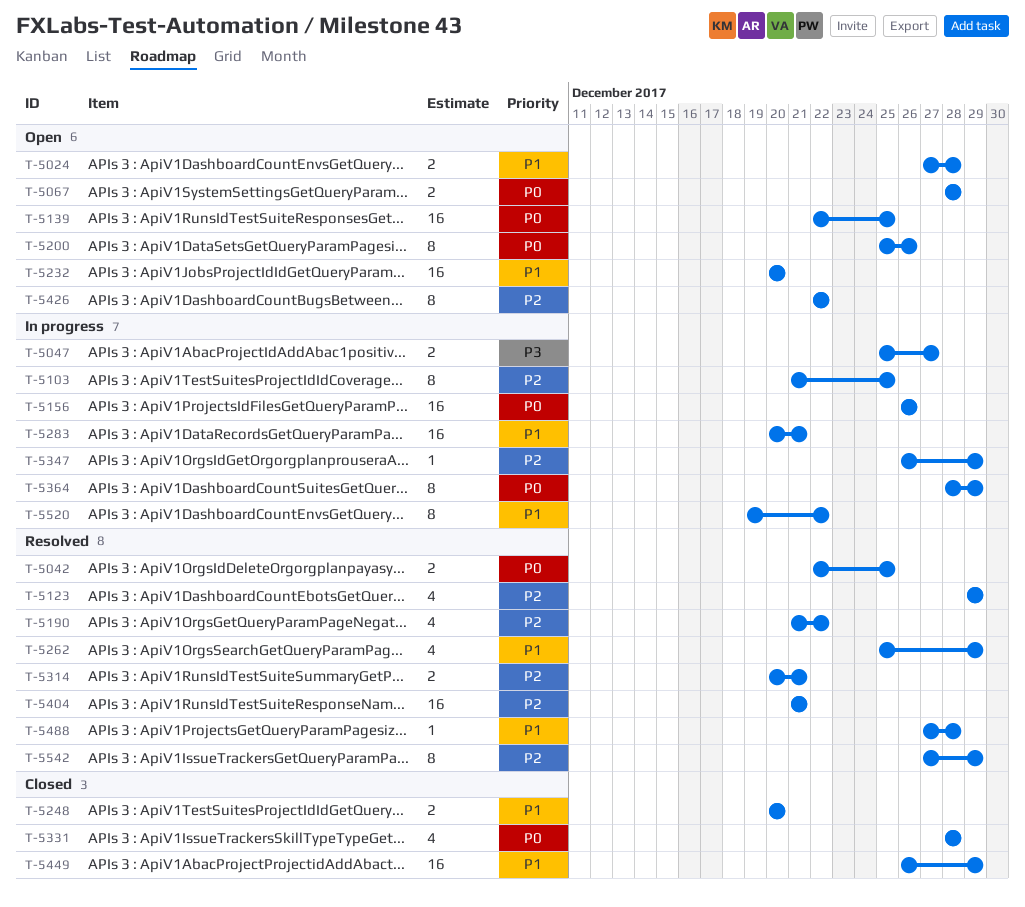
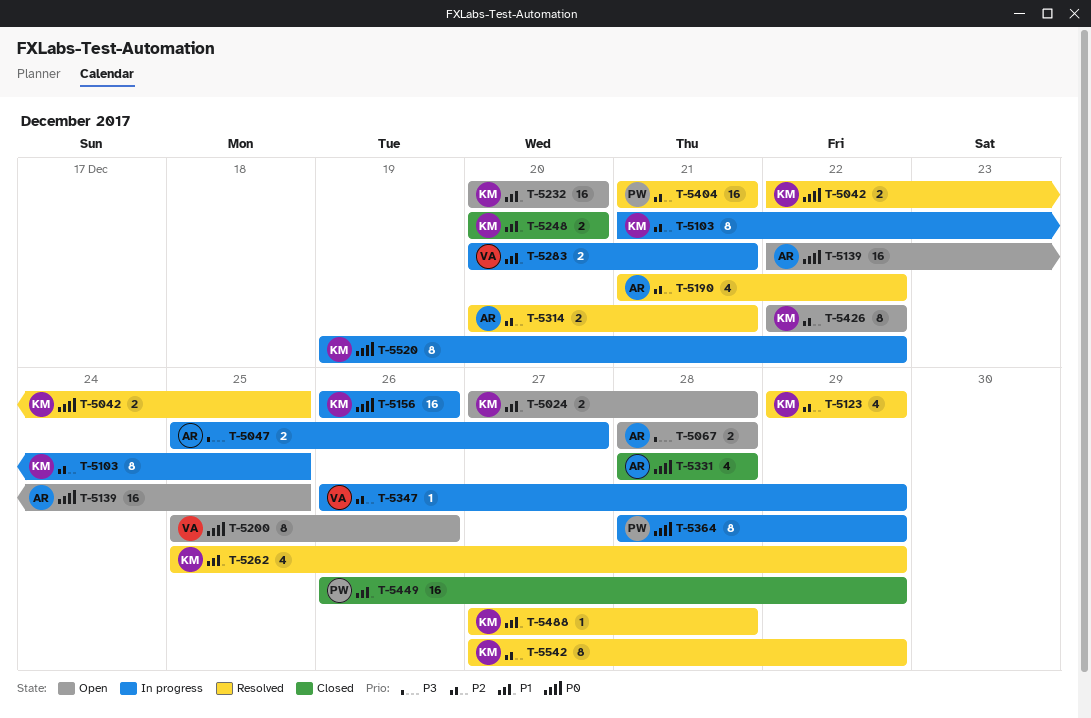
T-5067, priority: P0 -> P3
T-5283, estimate: 16 -> 2
T-5520, priority: P1 -> P0

